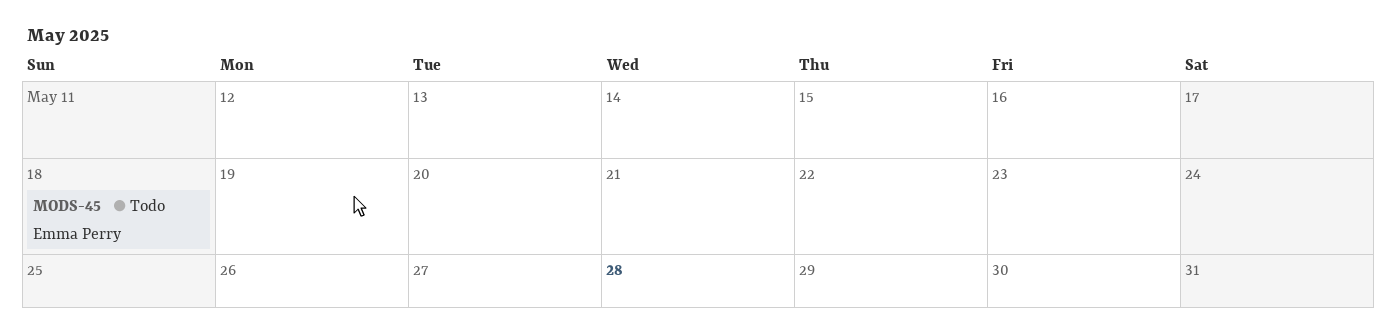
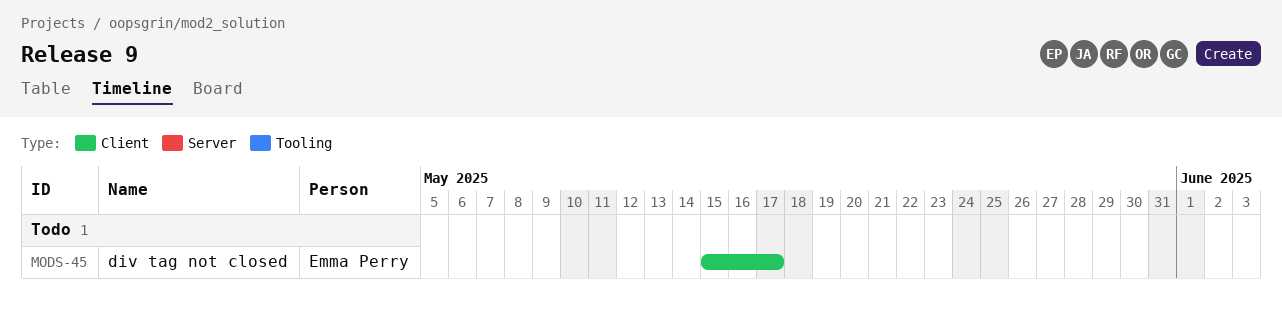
MODS-45, due: May 18 -> May 17

